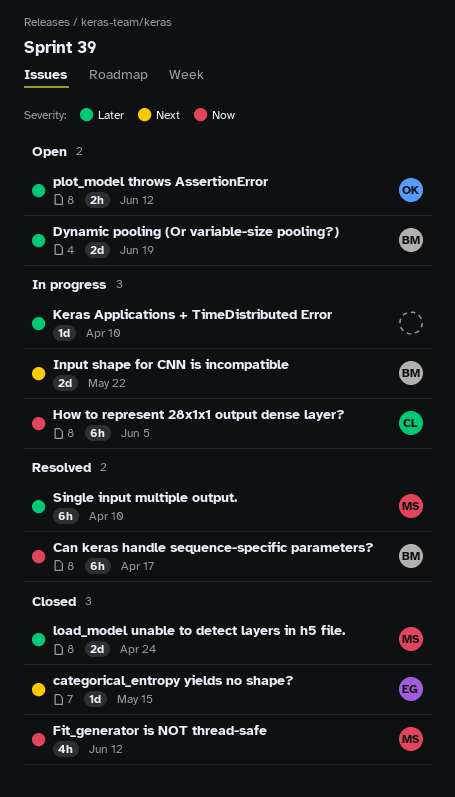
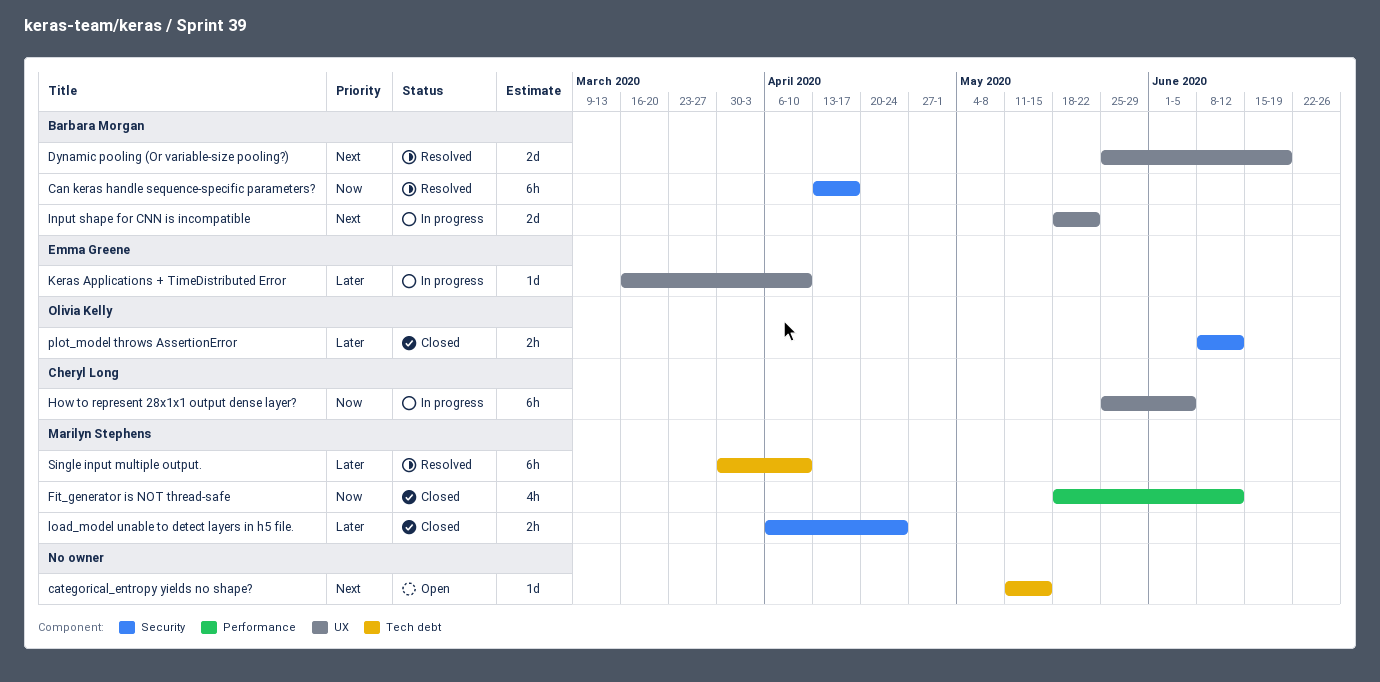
categorical_entropy yields no shape?, status: Closed -> Open
categorical_entropy yields no shape?, owner: Emma Greene -> none
Dynamic pooling (Or variable-size pooling?), status: Open -> Resolved
Dynamic pooling (Or variable-size pooling?), priority: Later -> Next
Keras Applications + TimeDistributed Error, owner: none -> Emma Greene
load_model unable to detect layers in h5 file., estimate: 2d -> 2h
plot_model throws AssertionError, status: Open -> Closed

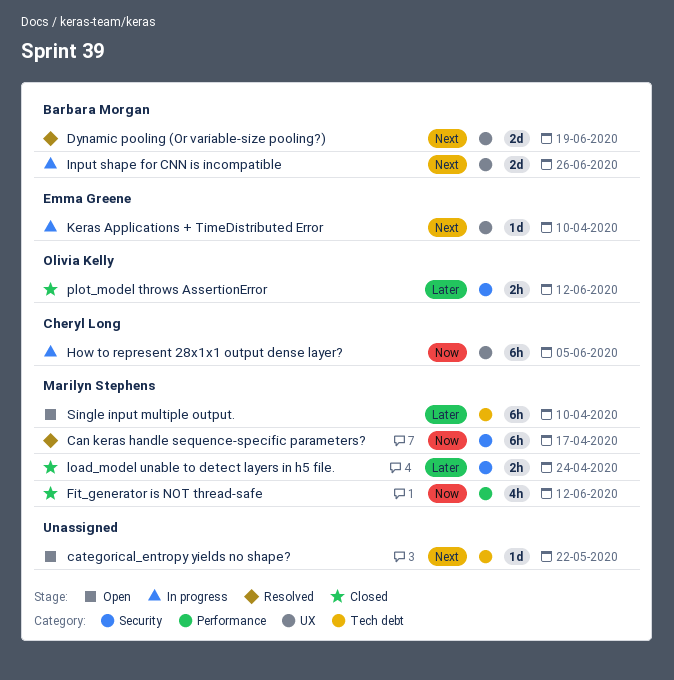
Can keras handle sequence-specific parameters?, owner: Barbara Morgan -> Marilyn Stephens
categorical_entropy yields no shape?, due: May 15 -> May 22
Input shape for CNN is incompatible, due: May 22 -> Jun 26
Keras Applications + TimeDistributed Error, priority: Later -> Next
Single input multiple output., status: Resolved -> Open

